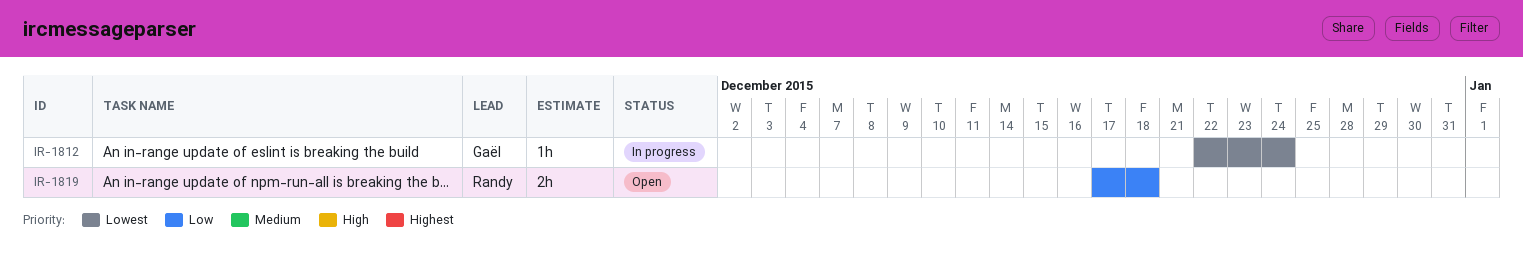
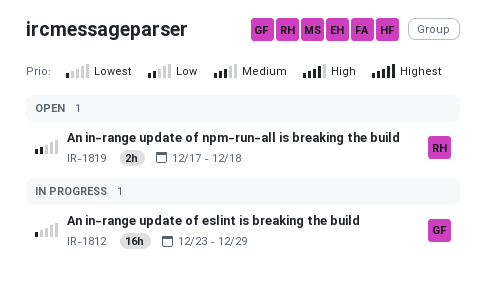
IR-1812, estimate: 1h -> 16h
IR-1812, start: Dec 22 -> Dec 23
IR-1812, due: Dec 24 -> Dec 29

